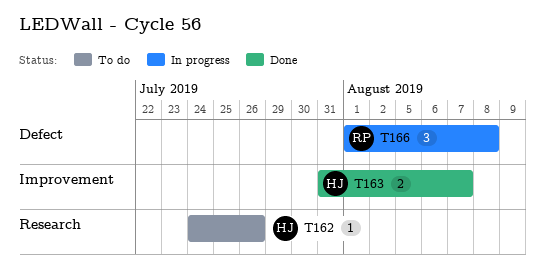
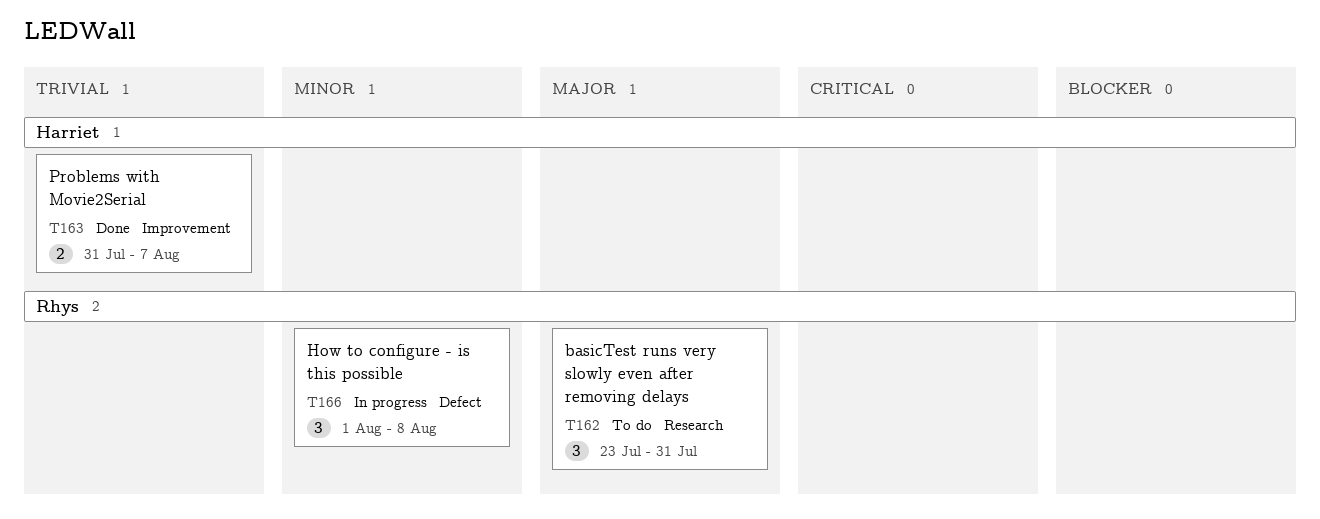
T162, owner: Harriet -> Rhys
T162, estimate: 1 -> 3
T162, start: Jul 24 -> Jul 23
T162, due: Jul 26 -> Jul 31

